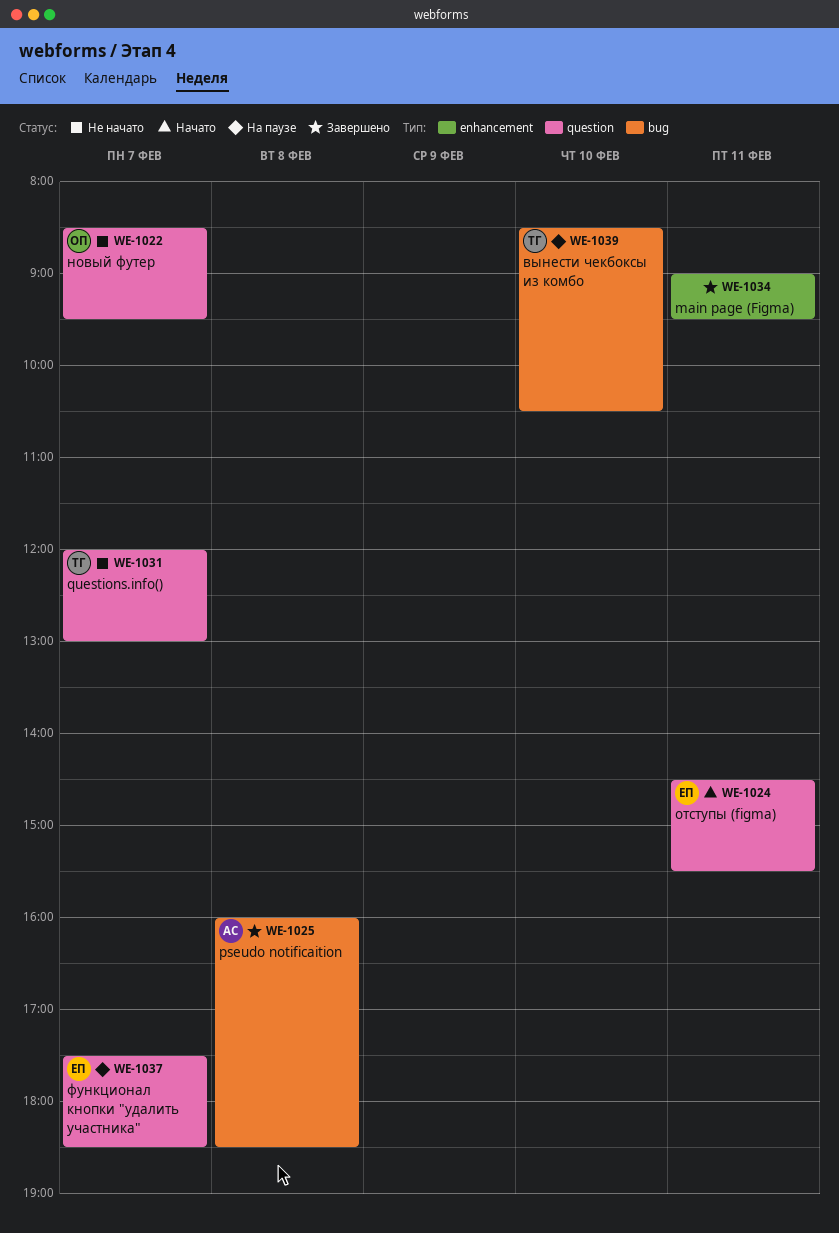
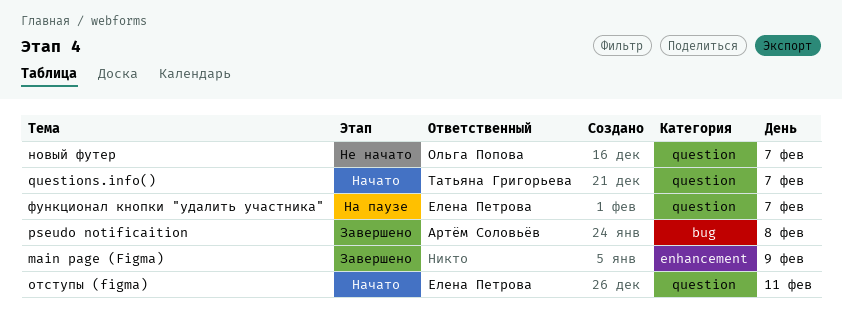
main page (Figma), day: Feb 11 -> Feb 9
questions.info(), status: Не начато -> Начато
вынести чекбоксы из комбо: present -> none

